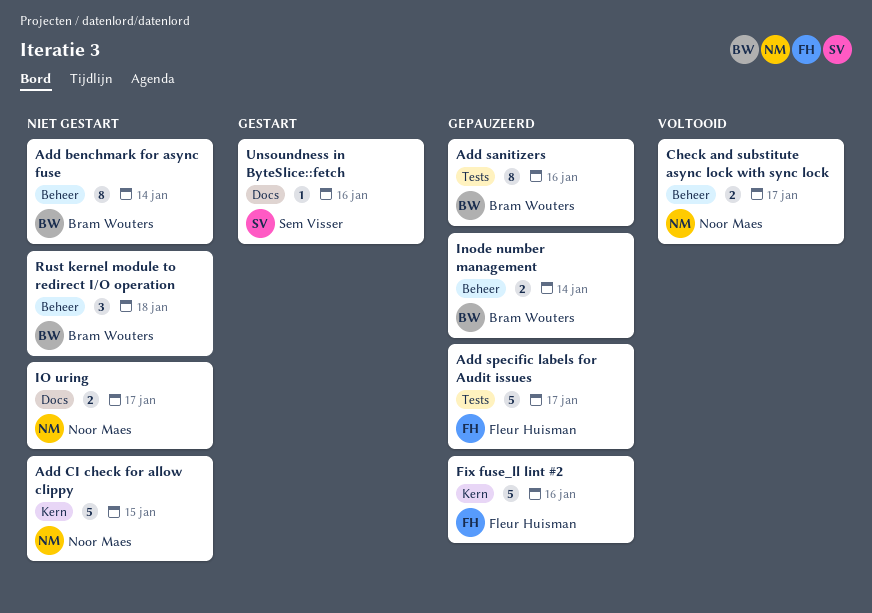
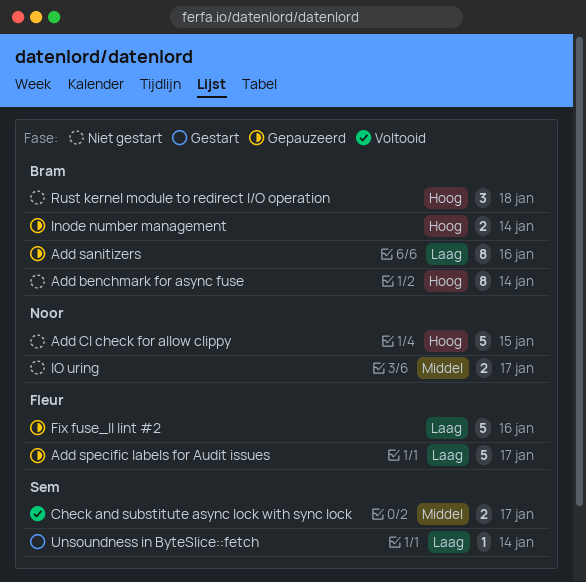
Check and substitute async lock with sync lock, owner: Noor Maes -> Sem Visser
Unsoundness in ByteSlice::fetch, due: Jan 16 -> Jan 14

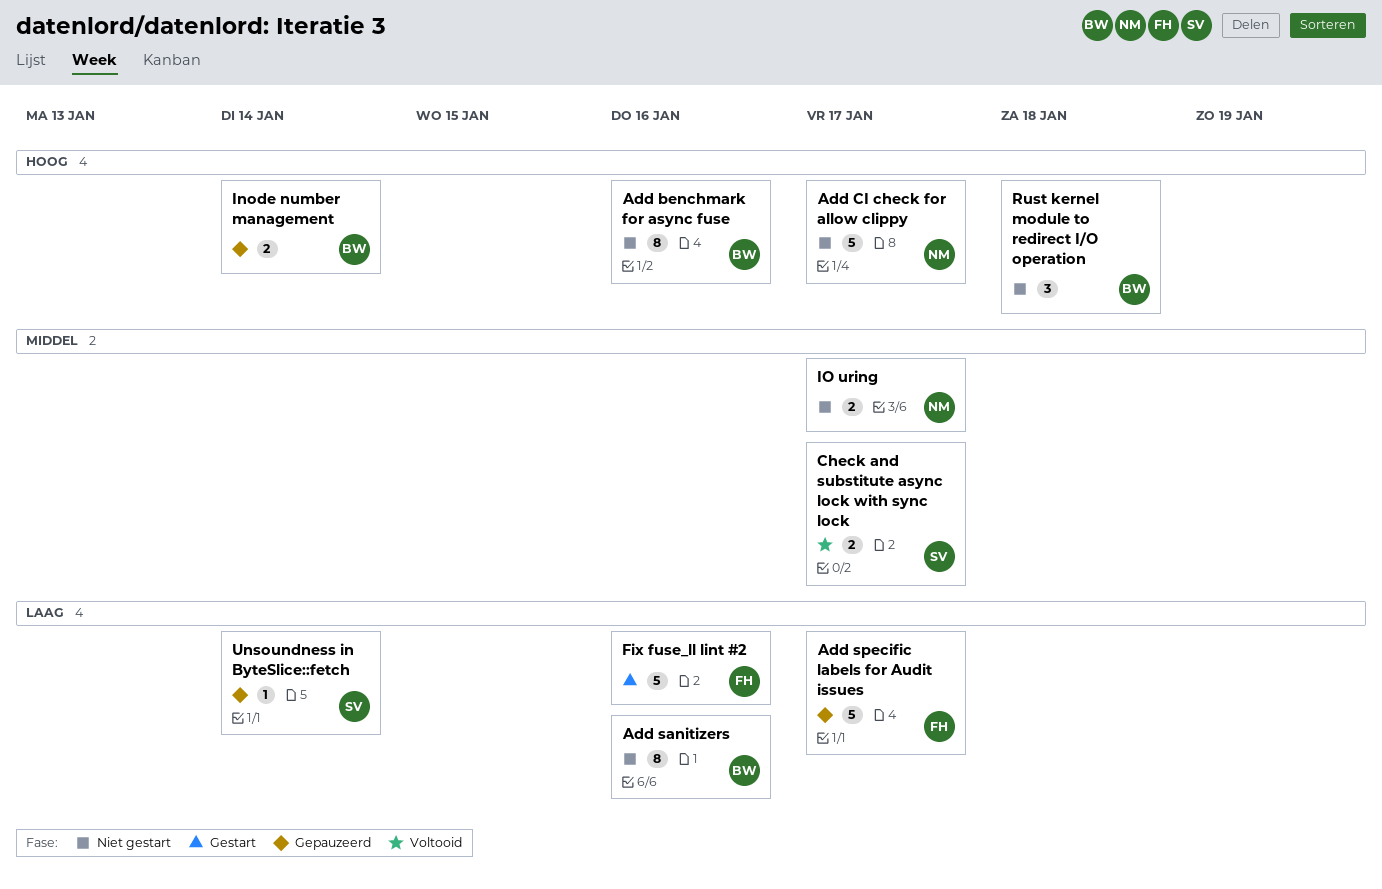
Add benchmark for async fuse, due: Jan 14 -> Jan 16
Add CI check for allow clippy, due: Jan 15 -> Jan 17
Add sanitizers, status: Gepauzeerd -> Niet gestart
Fix fuse_ll lint #2, status: Gepauzeerd -> Gestart
Unsoundness in ByteSlice::fetch, status: Gestart -> Gepauzeerd

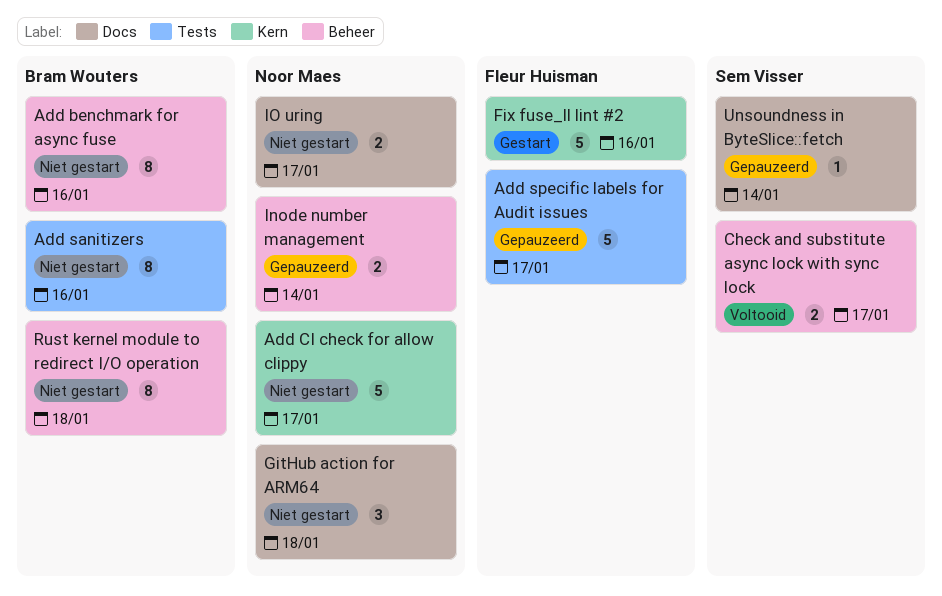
GitHub action for ARM64: none -> present
Inode number management, owner: Bram Wouters -> Noor Maes
Rust kernel module to redirect I/O operation, estimate: 3 -> 8

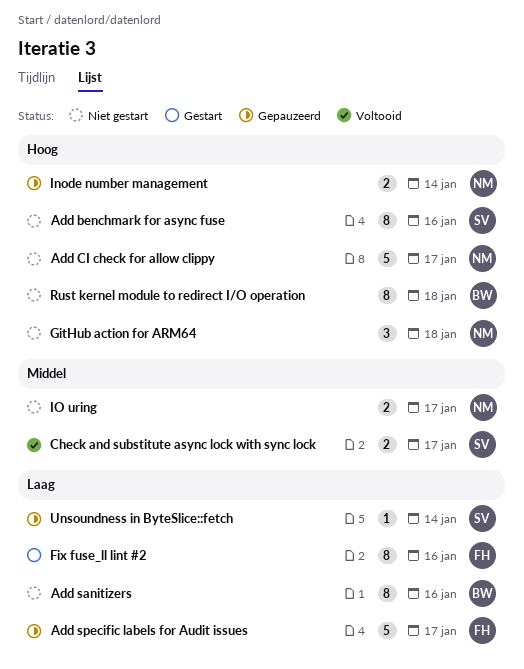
Add benchmark for async fuse, owner: Bram Wouters -> Sem Visser
Fix fuse_ll lint #2, estimate: 5 -> 8

